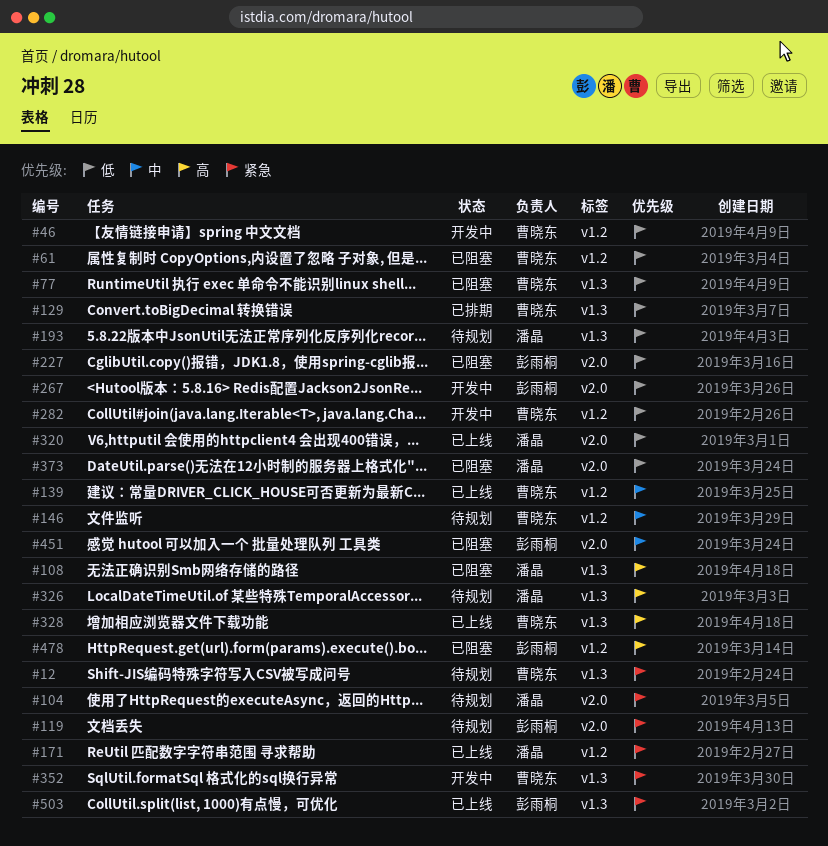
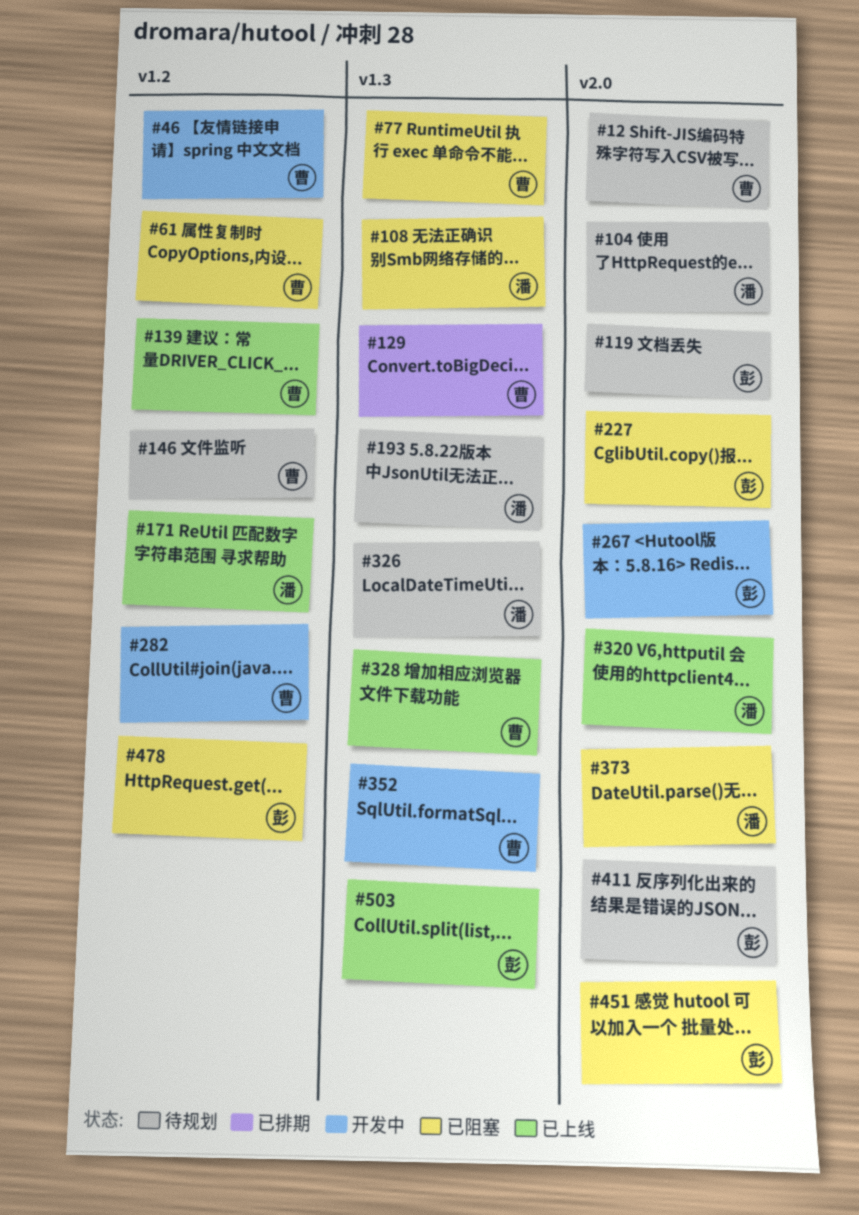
#12, label: v1.3 -> v2.0
#411: none -> present

